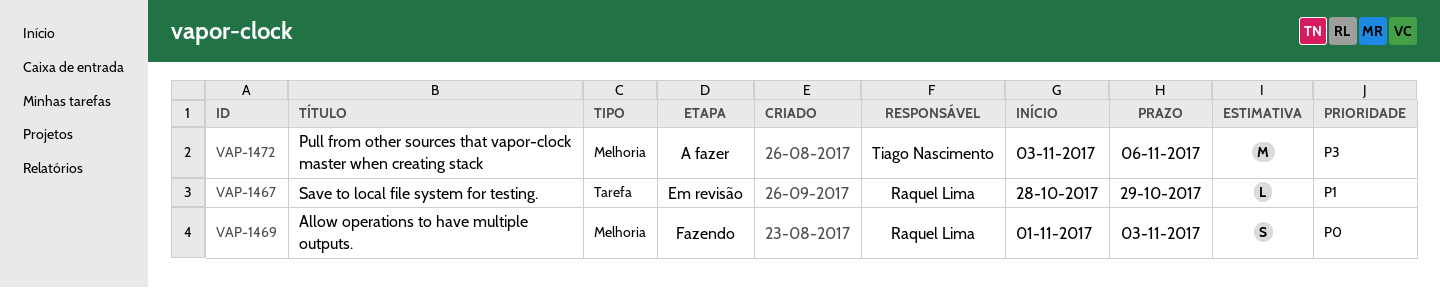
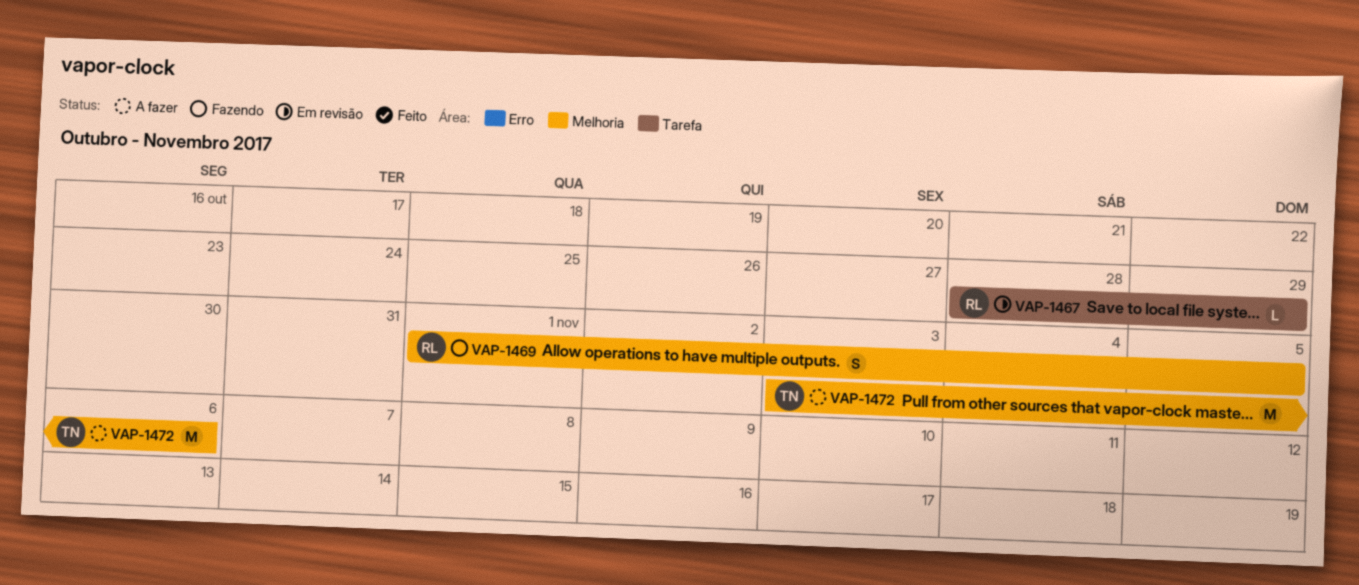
VAP-1469, due: Nov 3 -> Nov 5

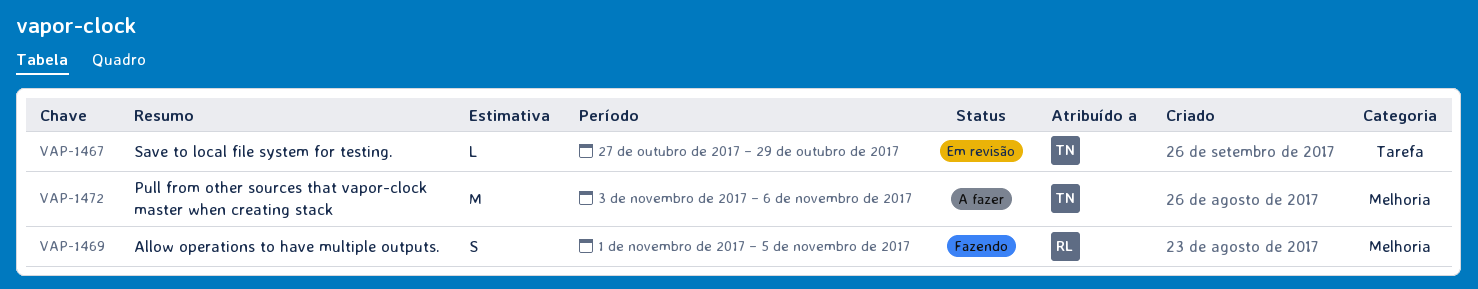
VAP-1467, owner: RL -> TN
VAP-1467, start: Oct 28 -> Oct 27

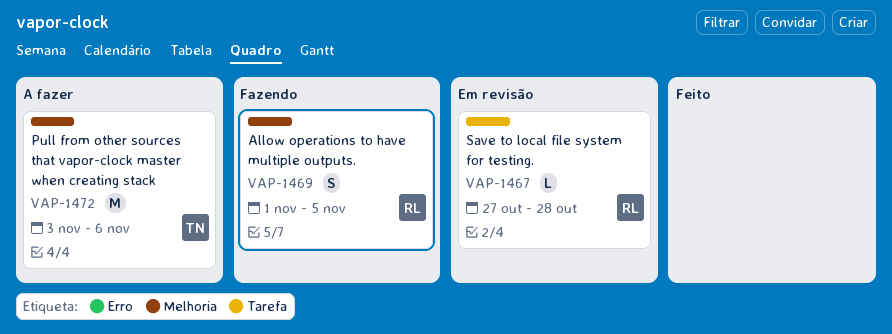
VAP-1467, owner: TN -> RL
VAP-1467, due: Oct 29 -> Oct 28

